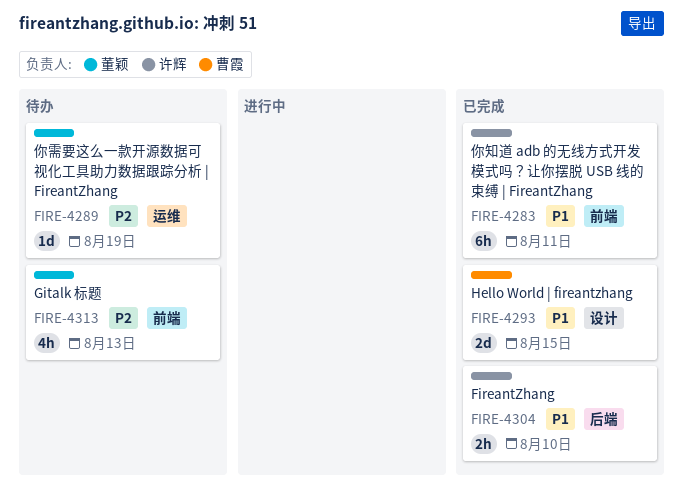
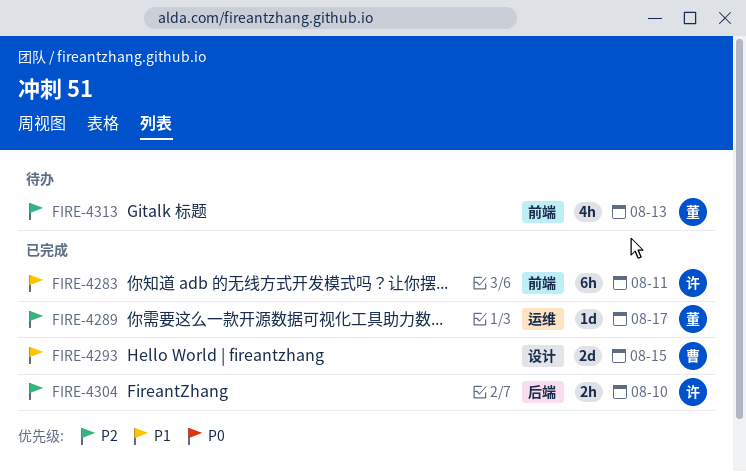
FIRE-4289, status: 待办 -> 已完成
FIRE-4289, due: Aug 19 -> Aug 17
FIRE-4304, priority: P1 -> P2

